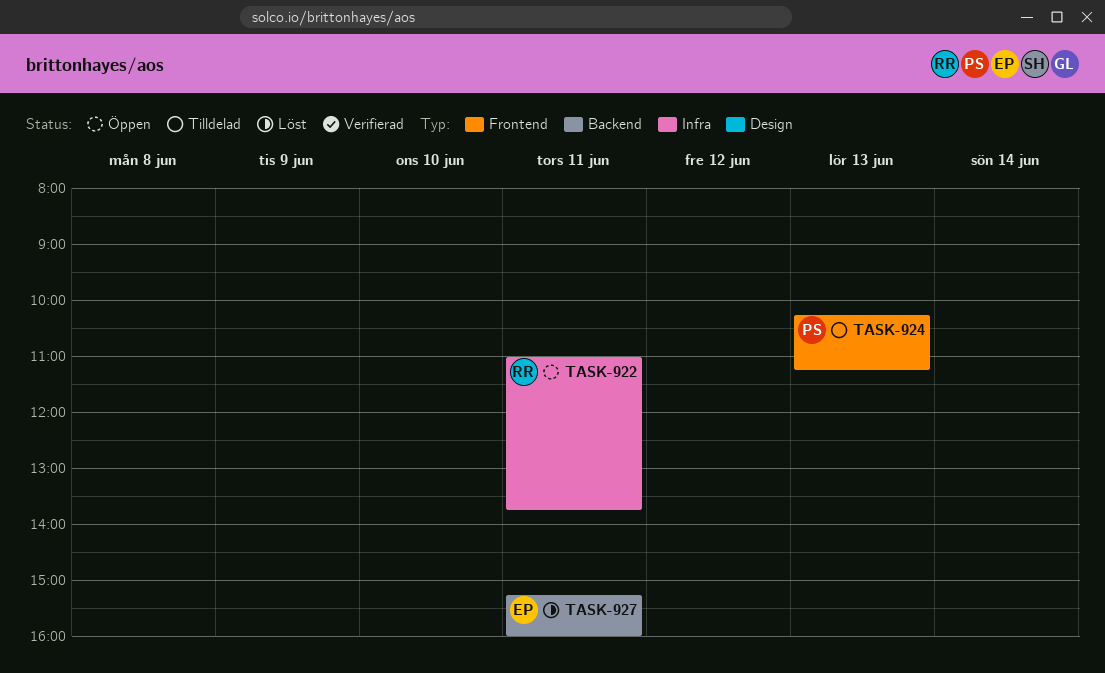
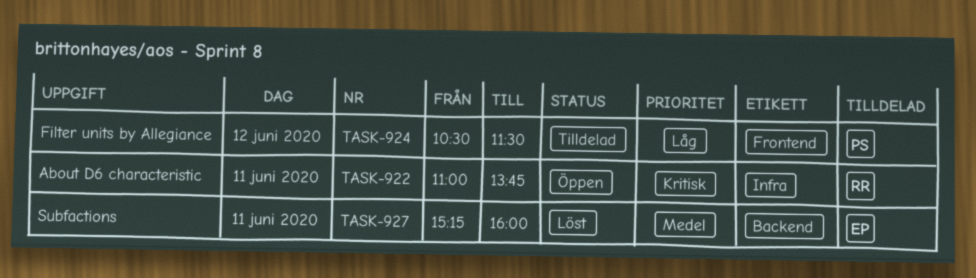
TASK-924, day: Jun 13 -> Jun 12
TASK-924, begins: 10:15 -> 10:30
TASK-924, ends: 11:15 -> 11:30

